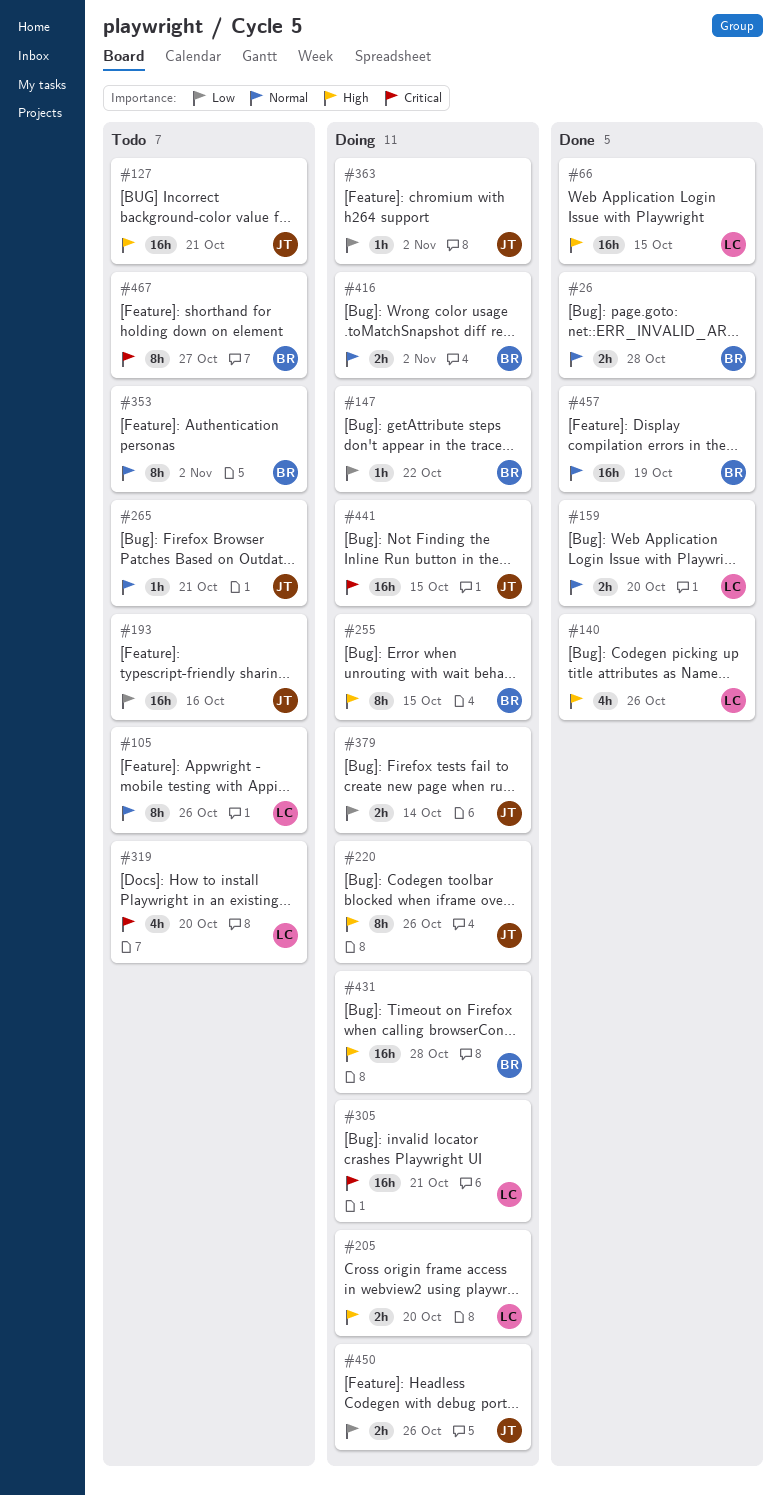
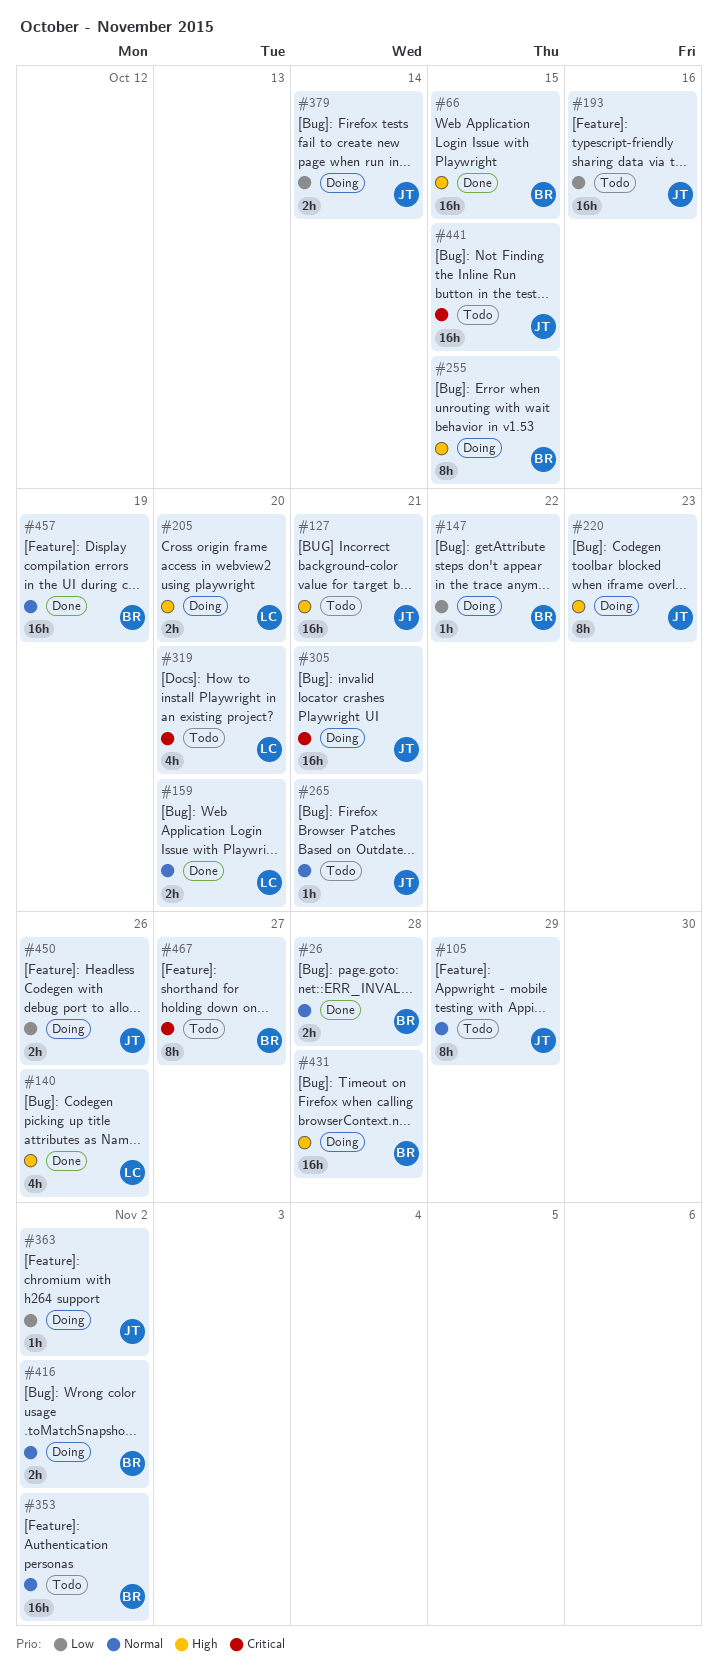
#66, owner: LC -> BR
#105, owner: LC -> JT
#105, due: Oct 26 -> Oct 29
#220, due: Oct 26 -> Oct 23
#305, owner: LC -> JT
#353, estimate: 8h -> 16h
#441, status: Doing -> Todo

